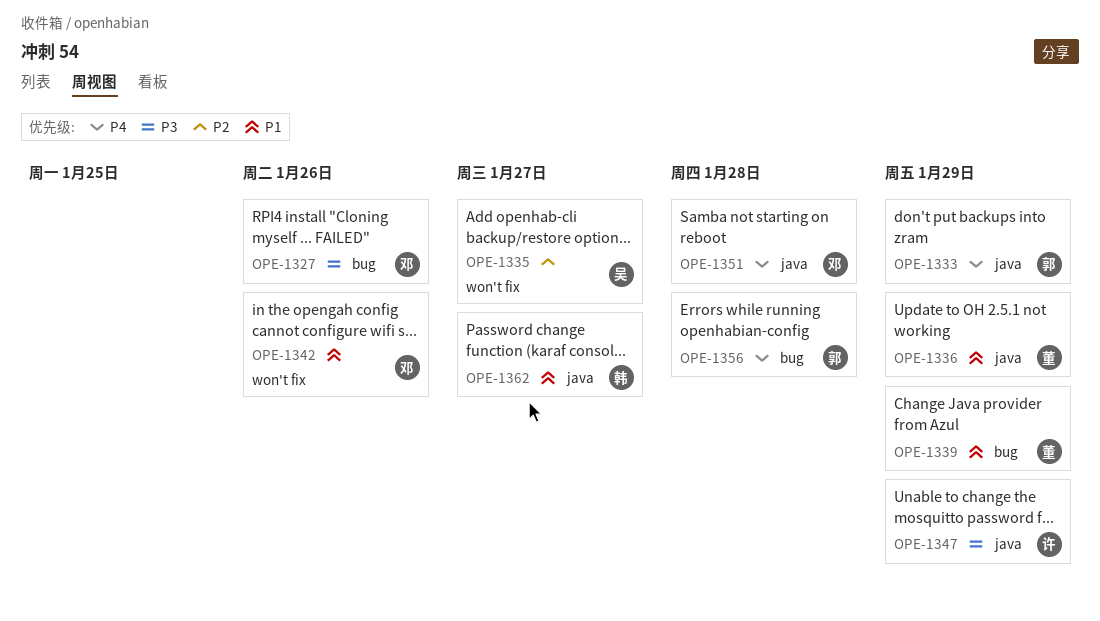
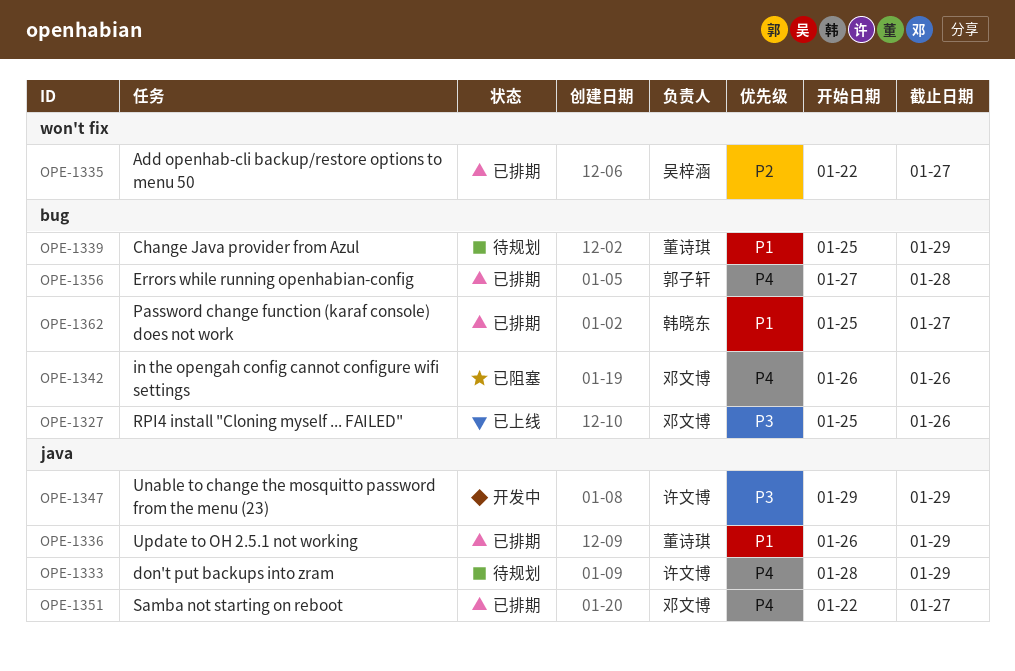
OPE-1333, owner: 郭子轩 -> 许文博
OPE-1342, priority: P1 -> P4
OPE-1342, label: won't fix -> bug
OPE-1351, due: Jan 28 -> Jan 27
OPE-1362, label: java -> bug

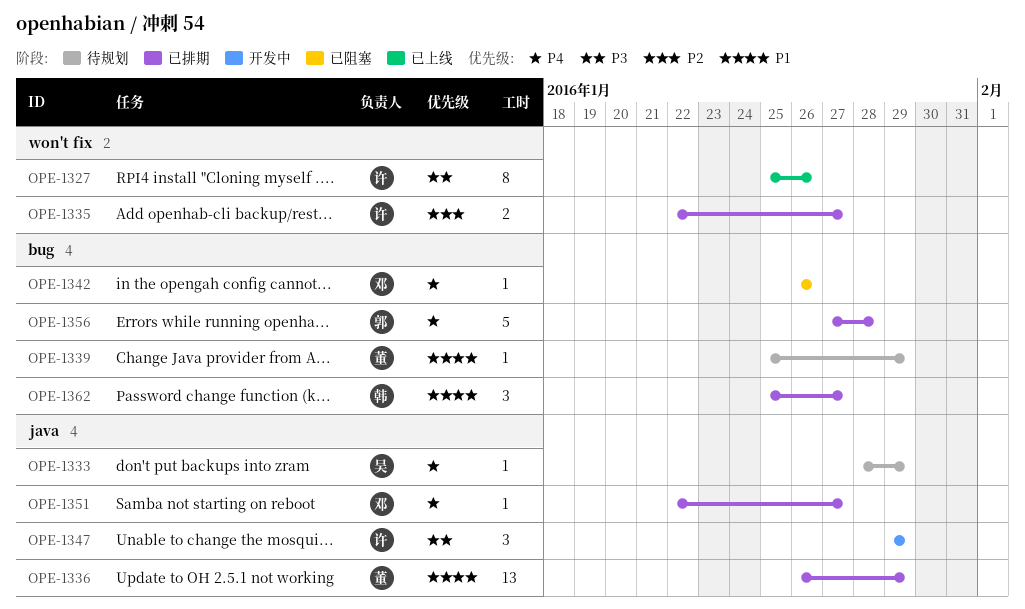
OPE-1327, owner: 邓文博 -> 许文博
OPE-1327, label: bug -> won't fix
OPE-1333, owner: 许文博 -> 吴梓涵
OPE-1335, owner: 吴梓涵 -> 许文博

